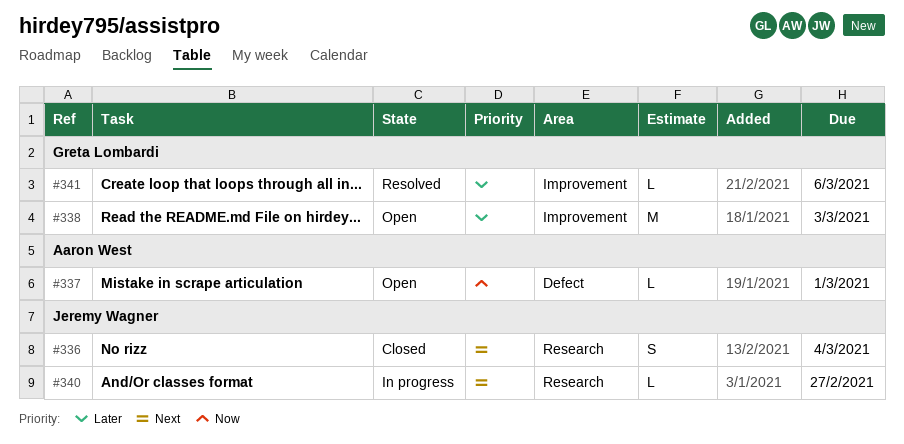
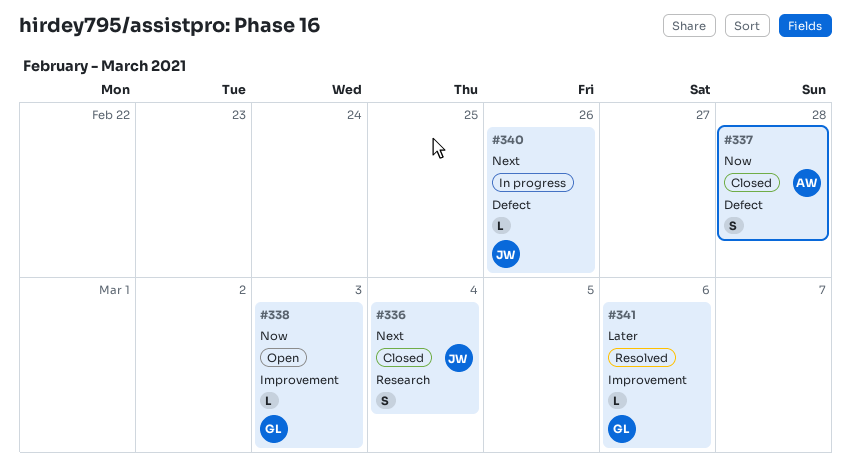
#337, status: Open -> Closed
#337, estimate: L -> S
#337, due: Mar 1 -> Feb 28
#338, priority: Later -> Now
#338, estimate: M -> L
#340, label: Research -> Defect
#340, due: Feb 27 -> Feb 26

